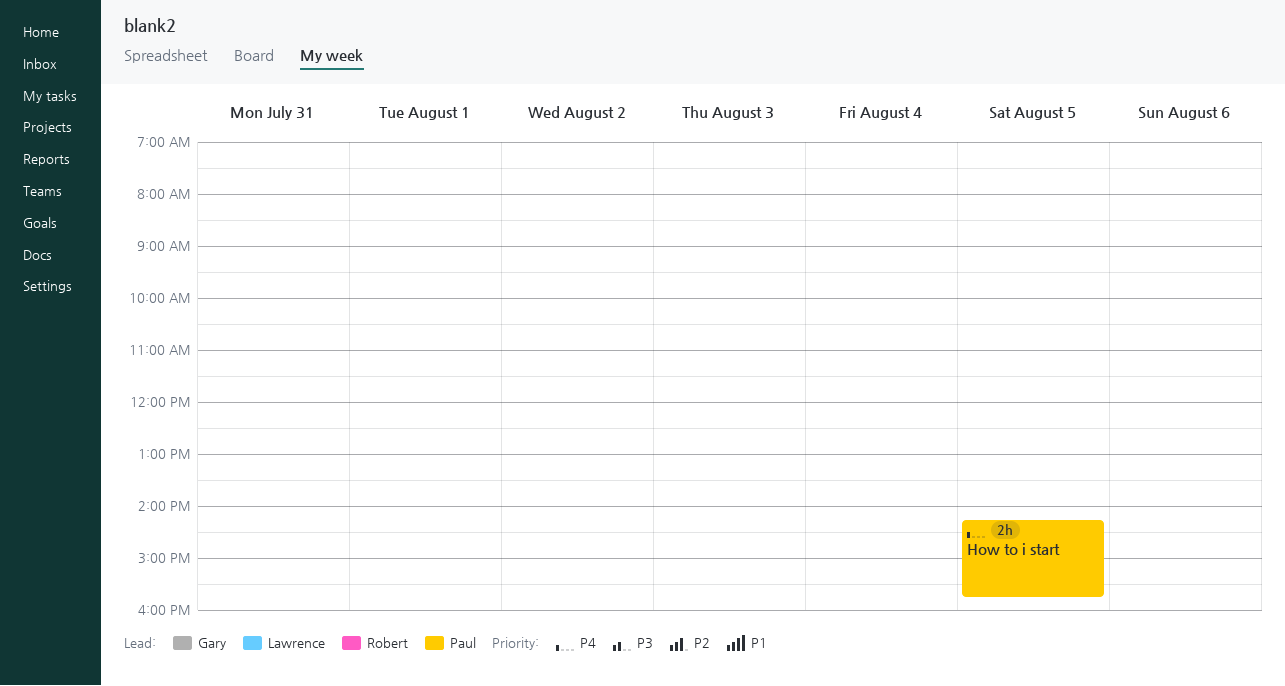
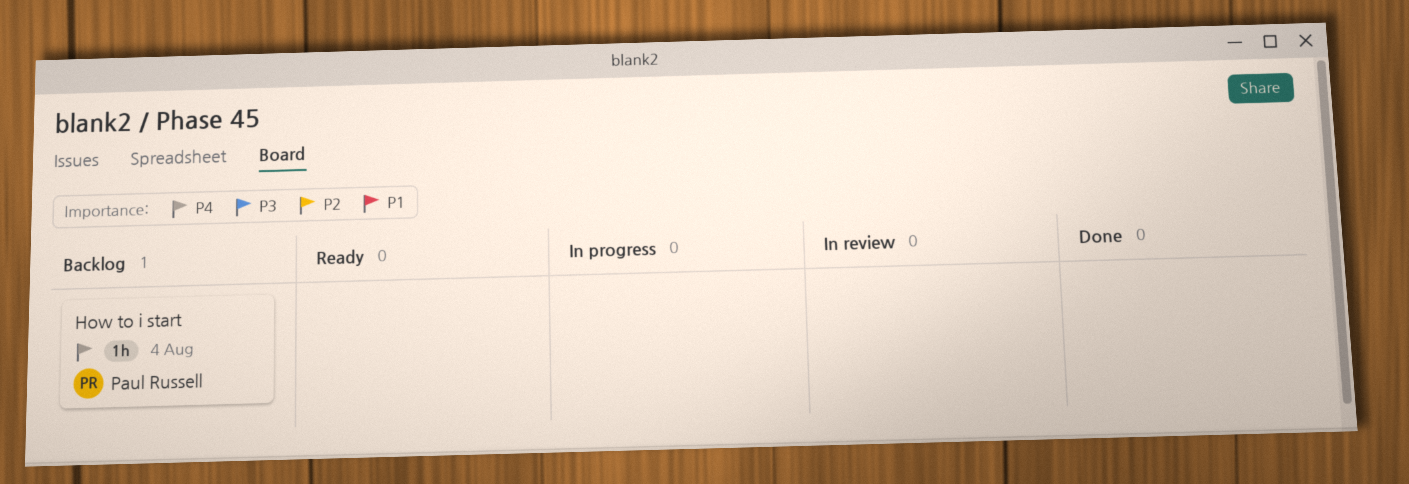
How to i start, estimate: 2h -> 1h
How to i start, day: Aug 5 -> Aug 4

